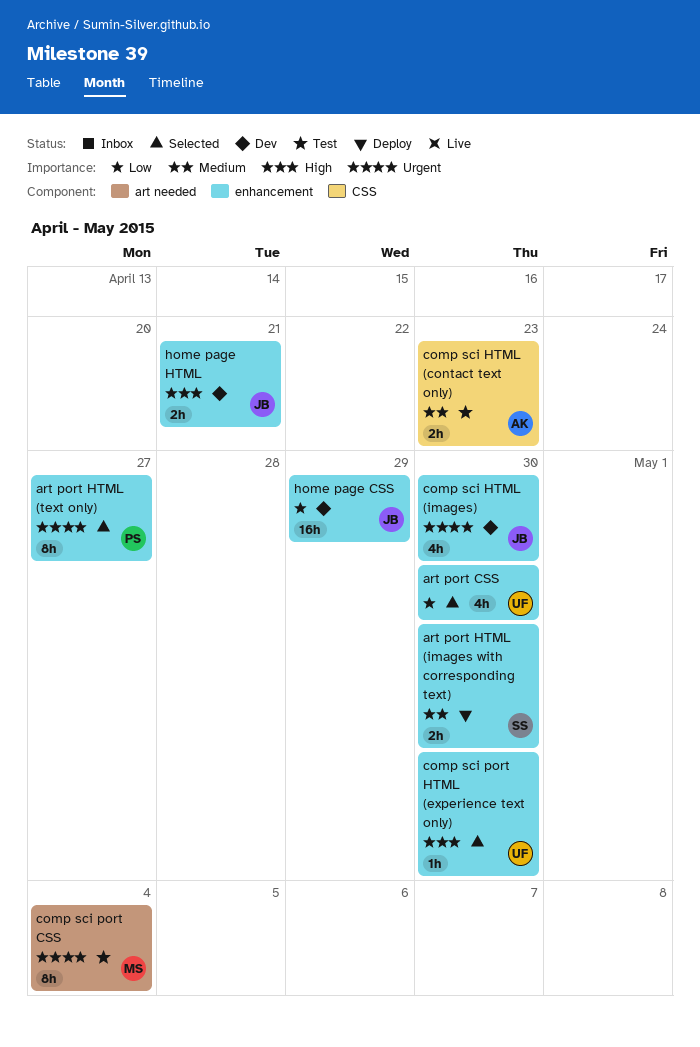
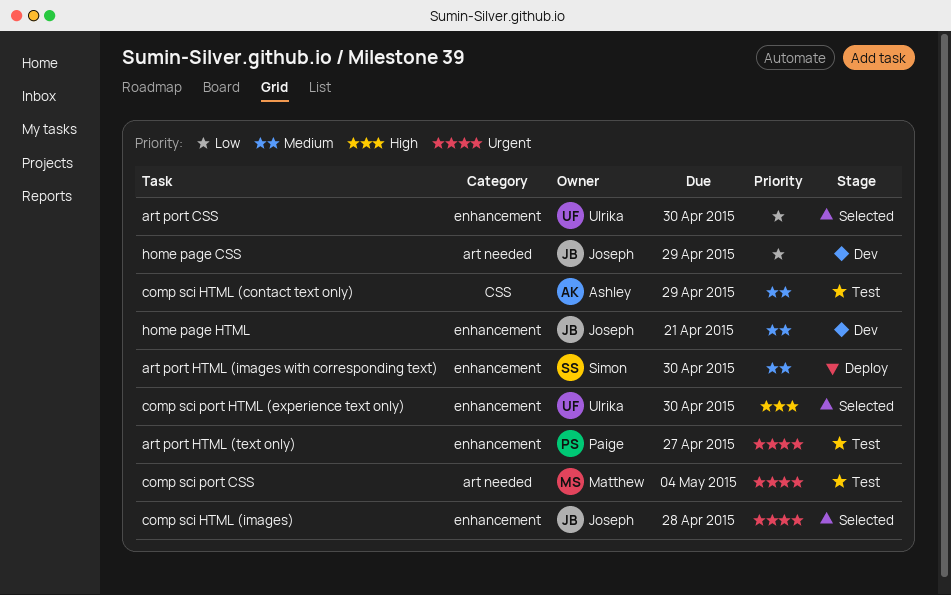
art port HTML (text only), status: Selected -> Test
comp sci HTML (contact text only), due: Apr 23 -> Apr 29
comp sci HTML (images), status: Dev -> Selected
comp sci HTML (images), due: Apr 30 -> Apr 28
home page CSS, label: enhancement -> art needed
home page HTML, priority: High -> Medium

